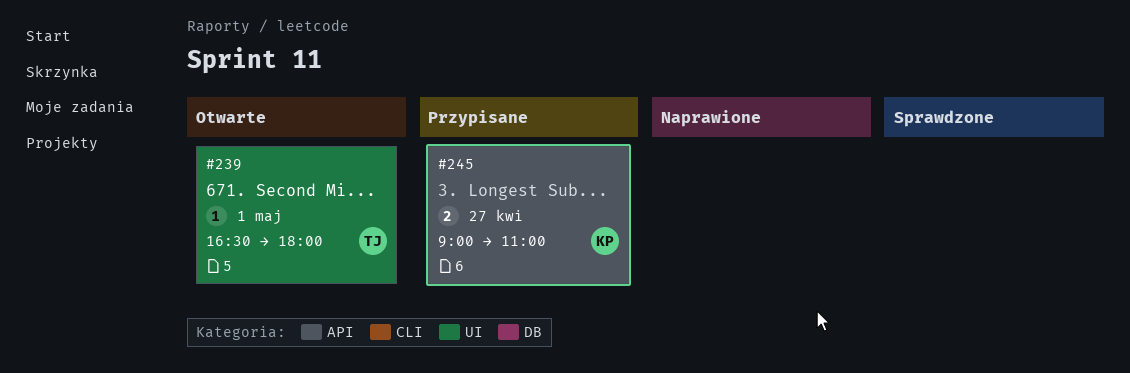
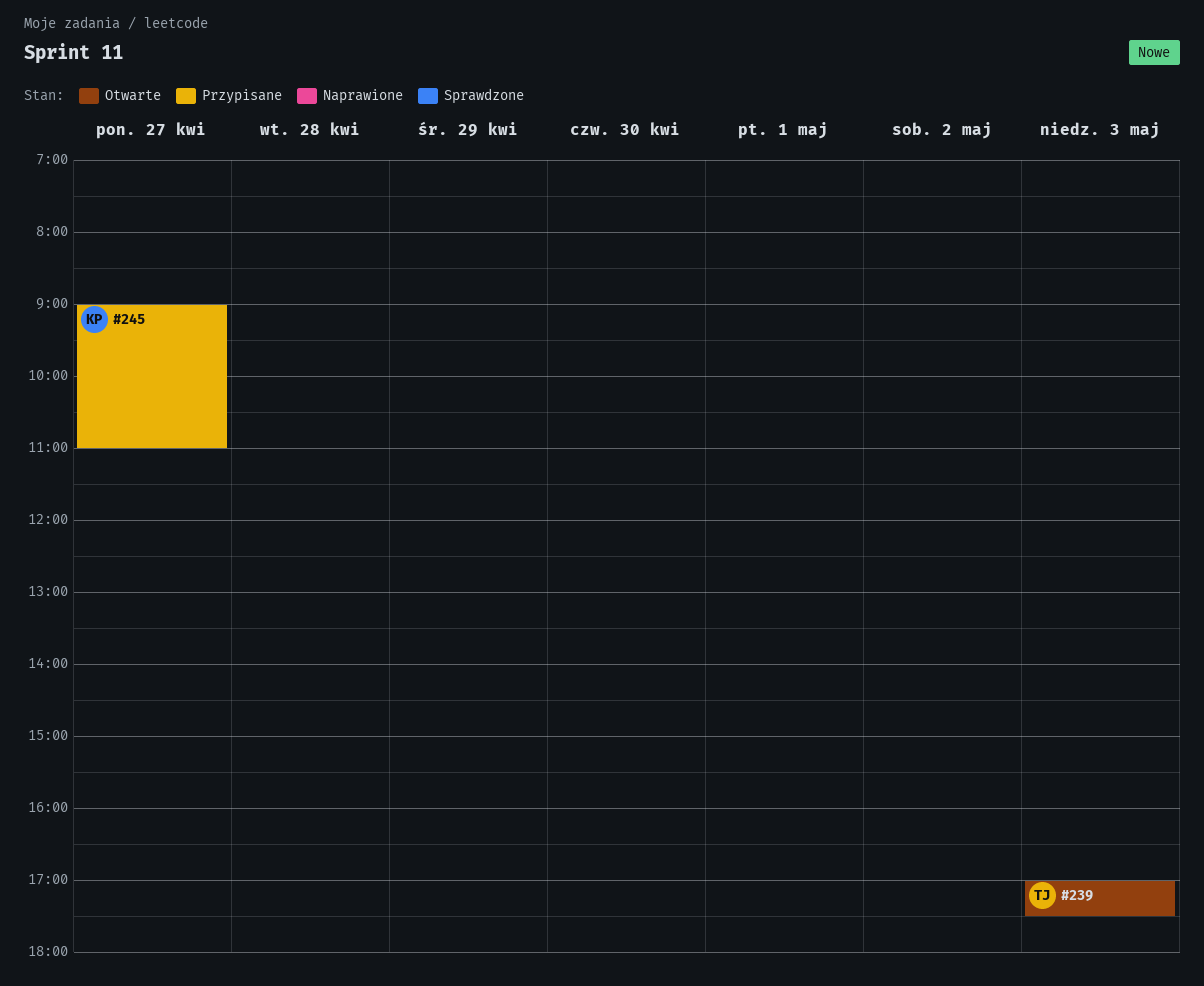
#239, day: May 1 -> May 3
#239, begins: 16:30 -> 17:00
#239, ends: 18:00 -> 17:30

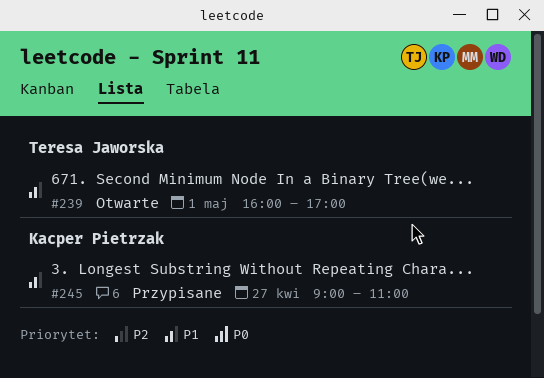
#239, day: May 3 -> May 1
#239, begins: 17:00 -> 16:00
#239, ends: 17:30 -> 17:00

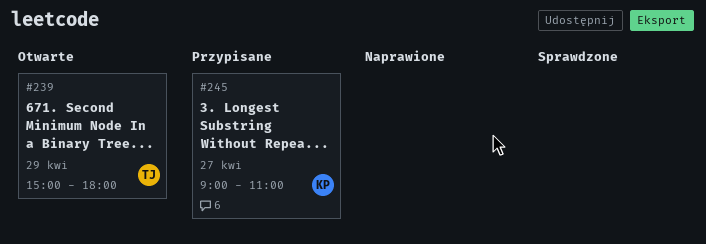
#239, day: May 1 -> Apr 29
#239, begins: 16:00 -> 15:00
#239, ends: 17:00 -> 18:00

